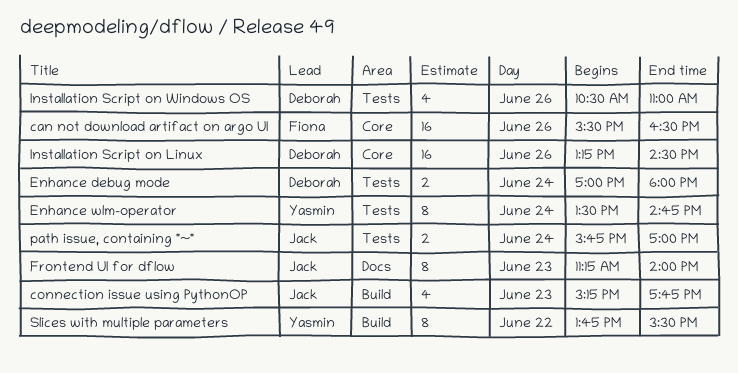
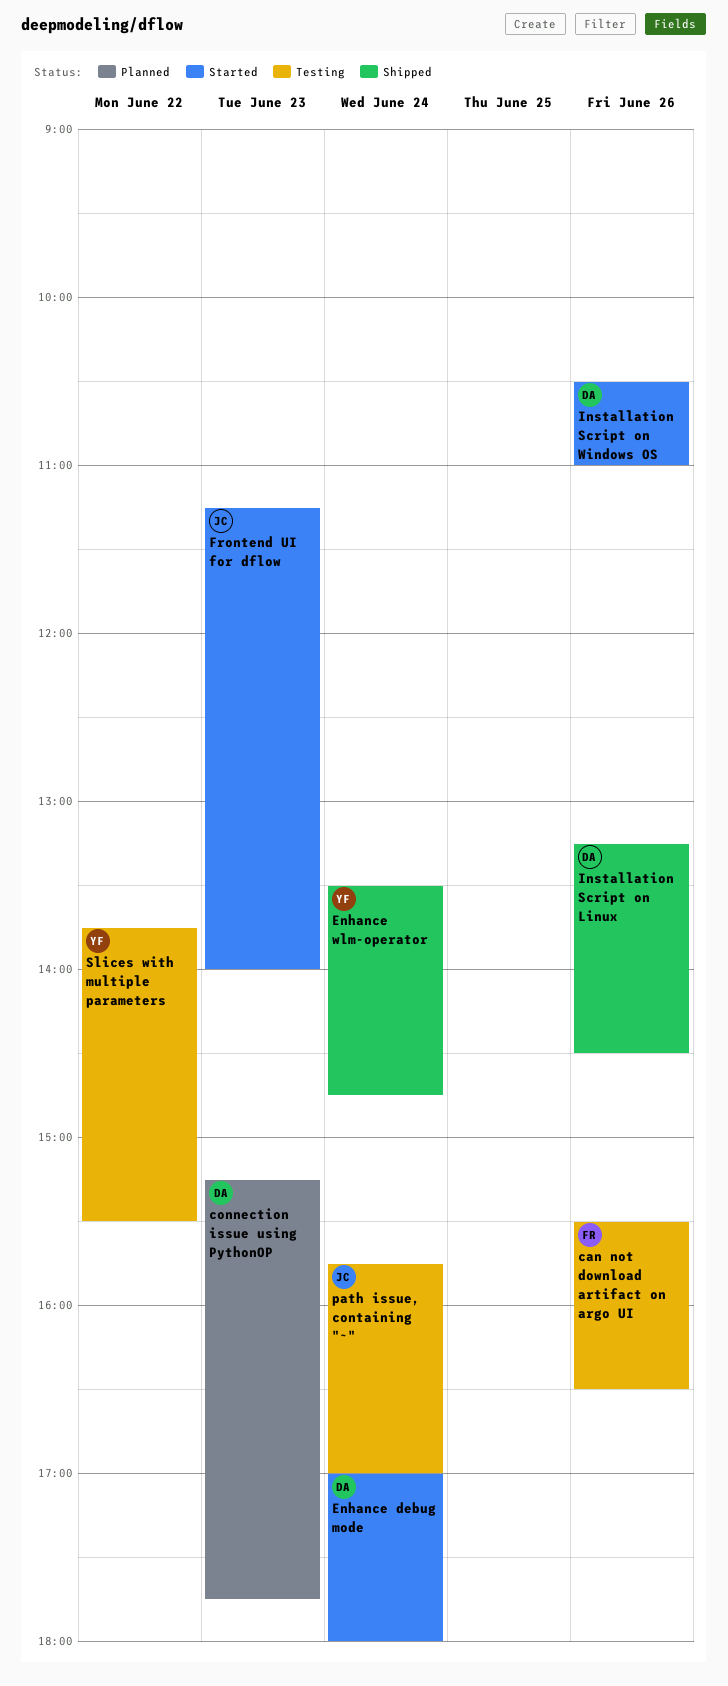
connection issue using PythonOP, owner: Jack -> Deborah

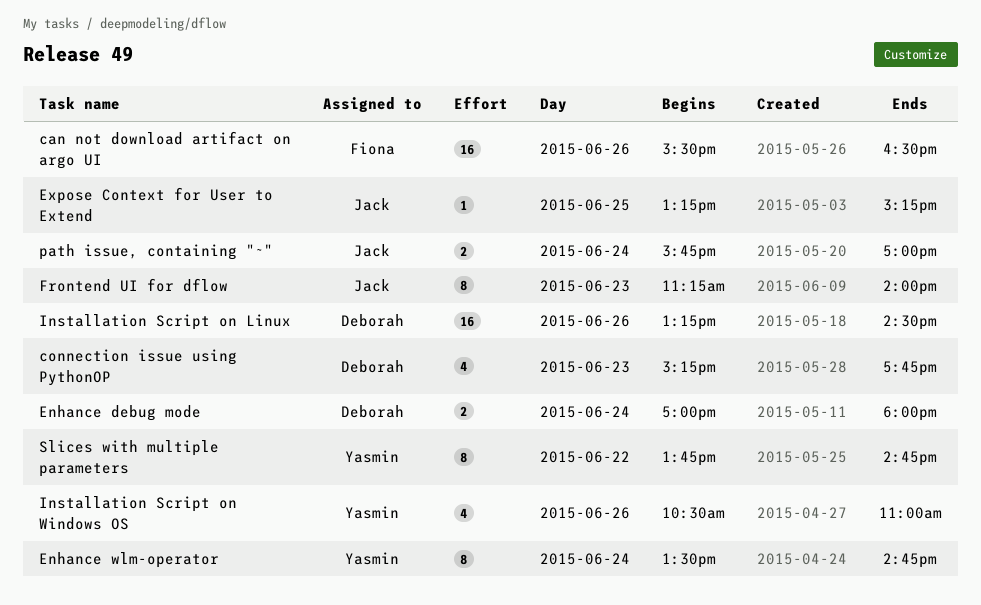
Expose Context for User to Extend: none -> present
Installation Script on Windows OS, owner: Deborah -> Yasmin
Slices with multiple parameters, ends: 15:30 -> 14:45

